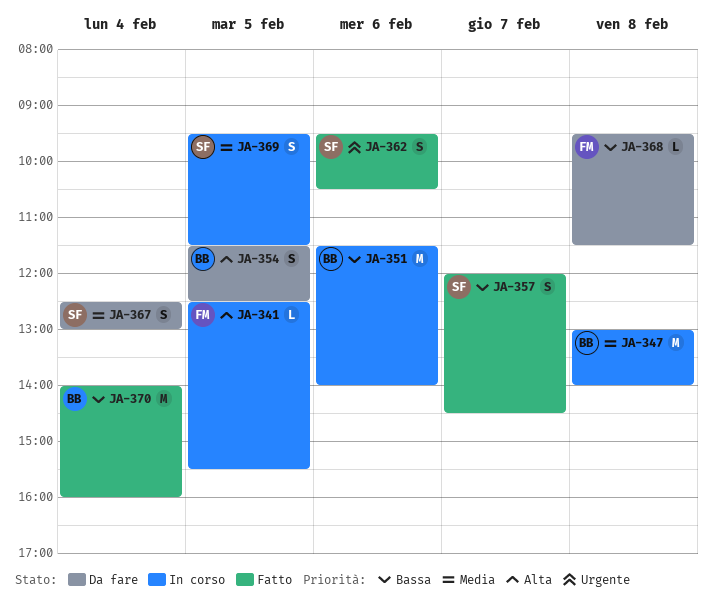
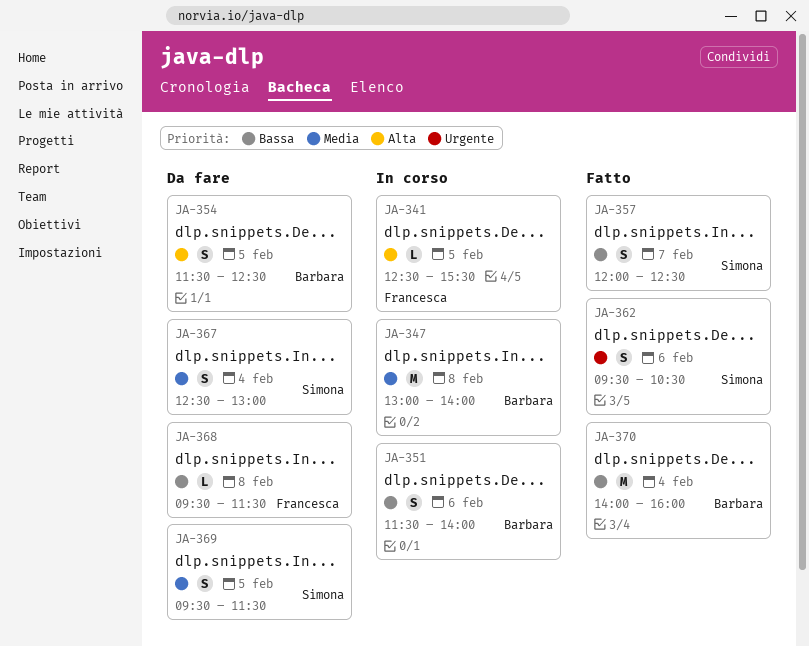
JA-351, estimate: M -> S
JA-357, ends: 14:30 -> 12:30
JA-369, status: In corso -> Da fare

